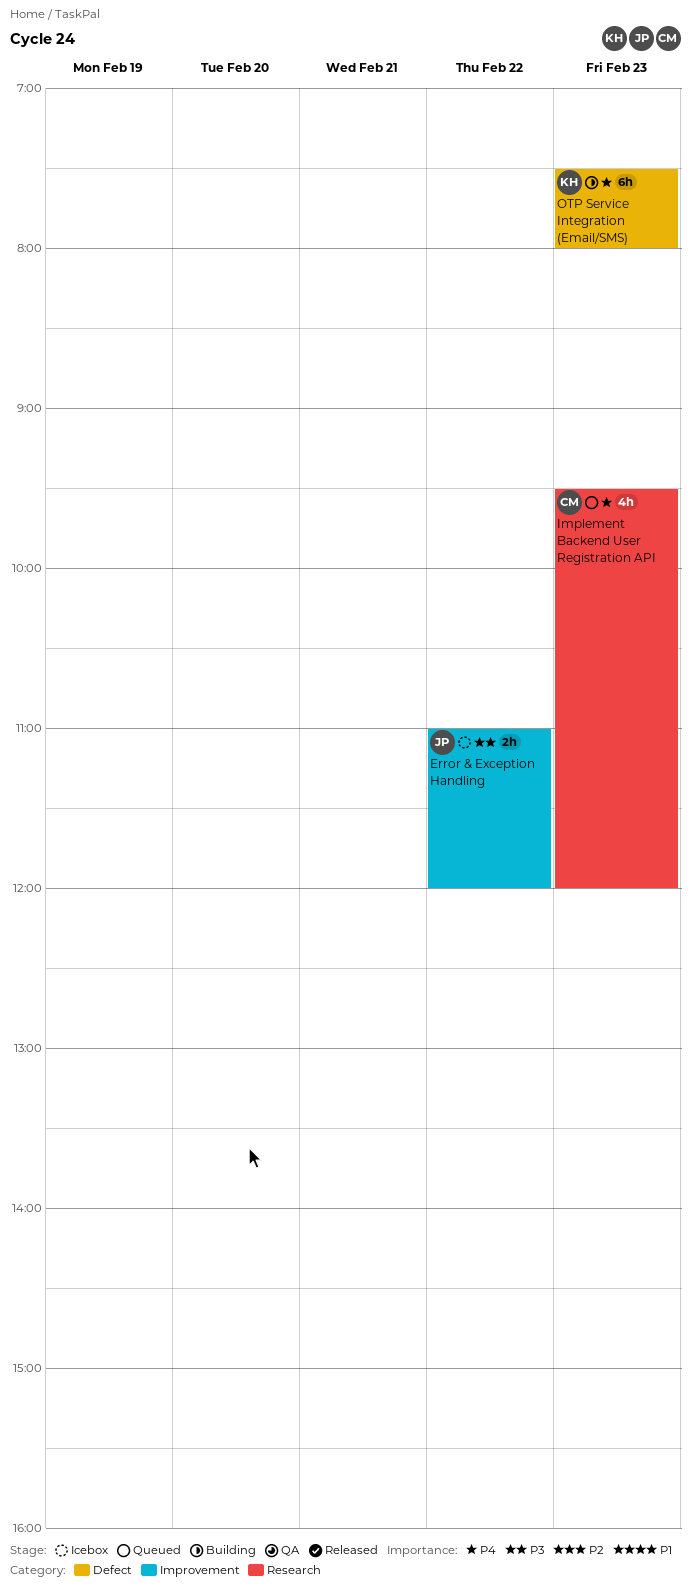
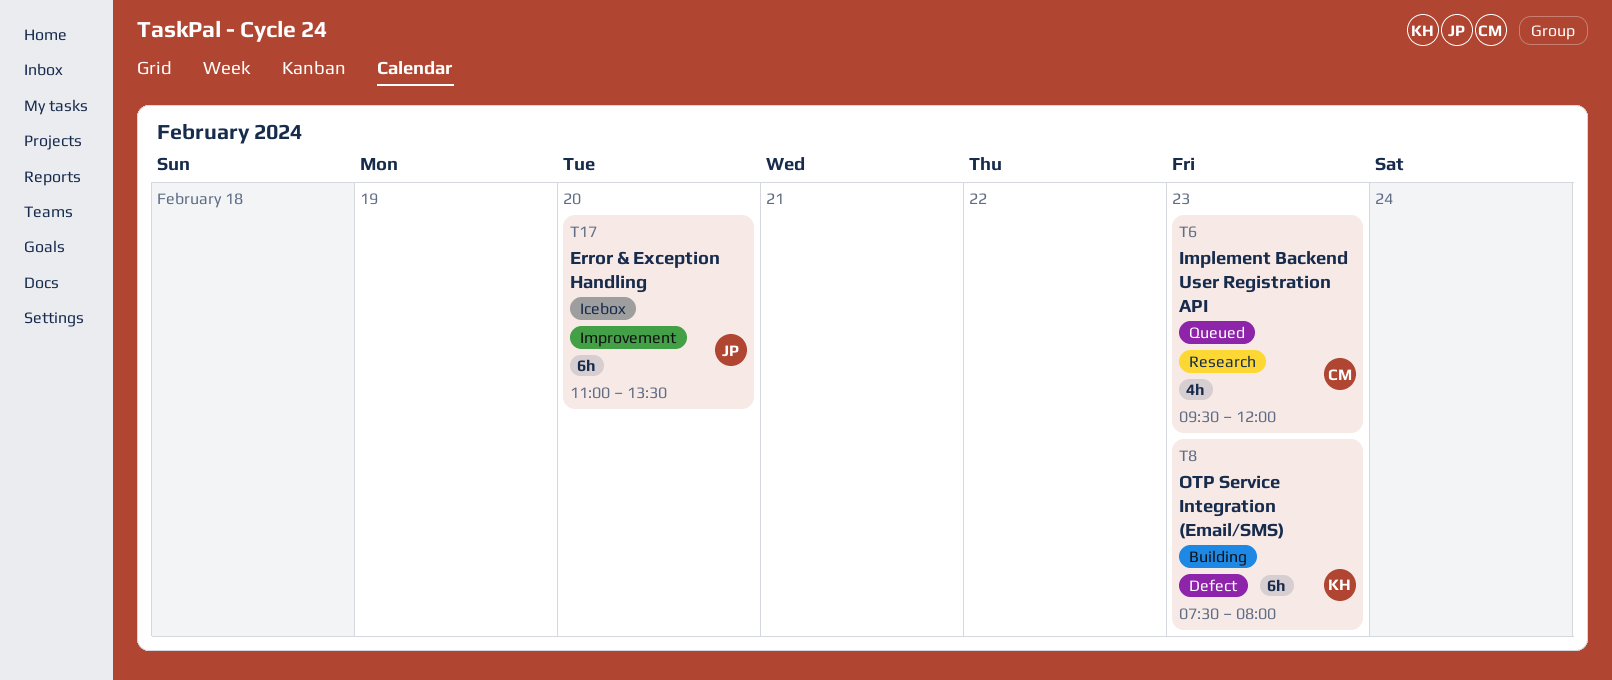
Error & Exception Handling, estimate: 2h -> 6h
Error & Exception Handling, day: Feb 22 -> Feb 20
Error & Exception Handling, ends: 12:00 -> 13:30

